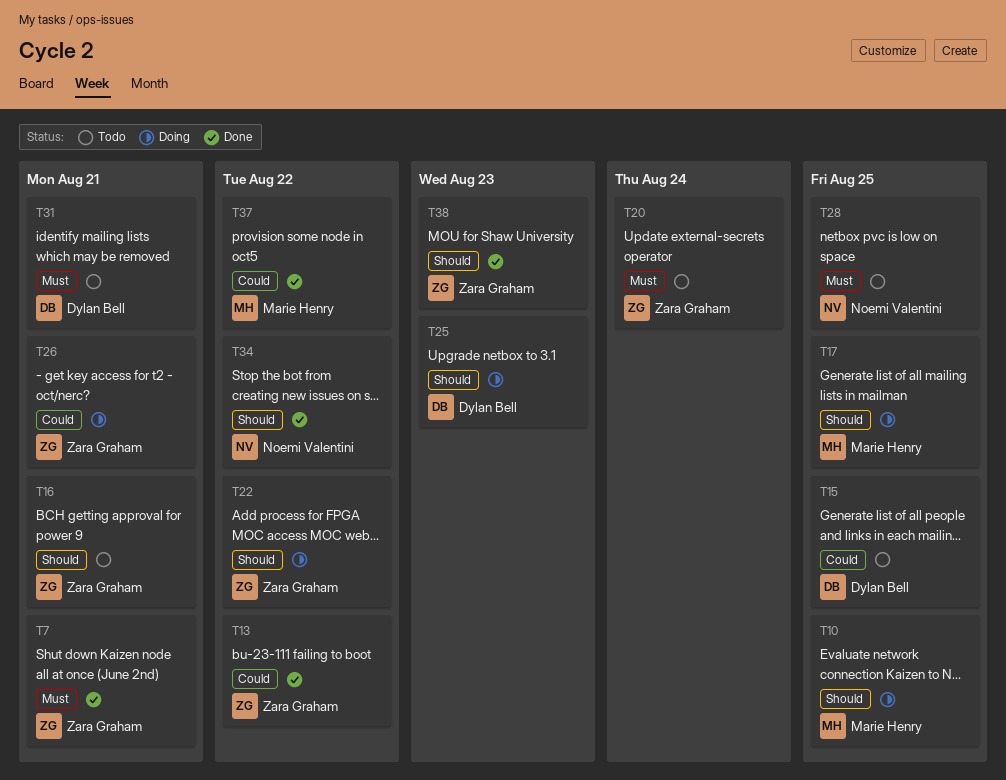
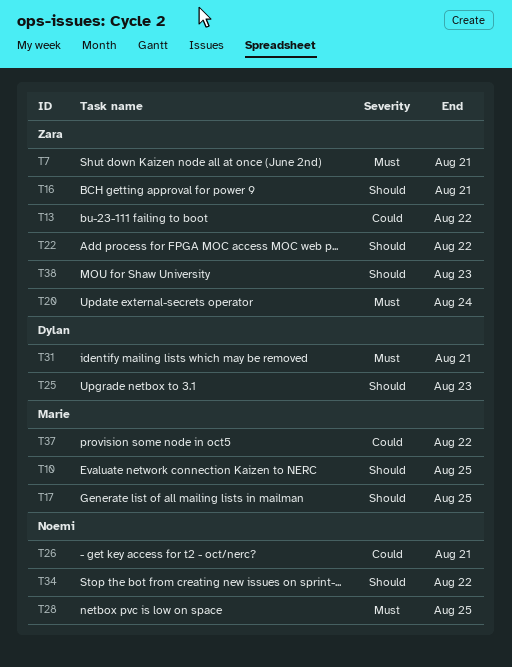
T15: present -> none
T26, owner: Zara Graham -> Noemi Valentini

